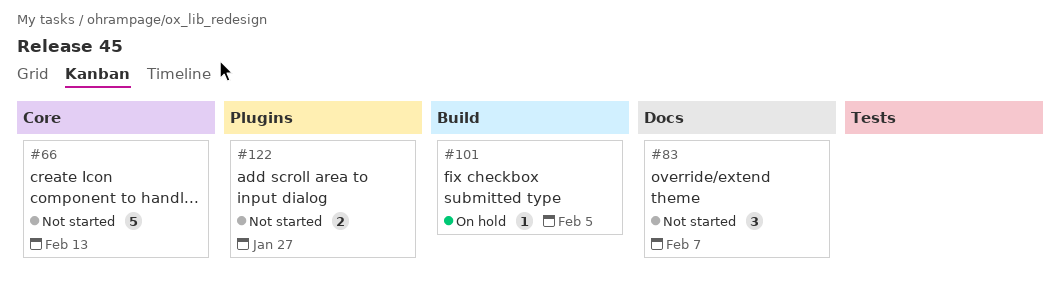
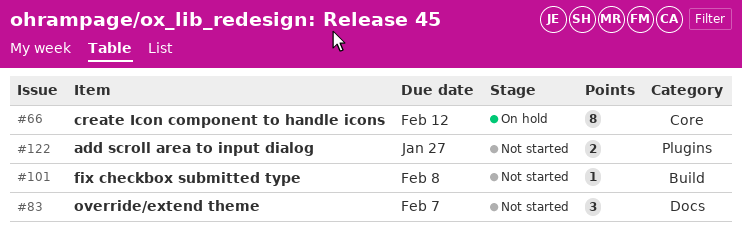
#66, status: Not started -> On hold
#66, estimate: 5 -> 8
#66, due: Feb 13 -> Feb 12
#101, status: On hold -> Not started
#101, due: Feb 5 -> Feb 8

